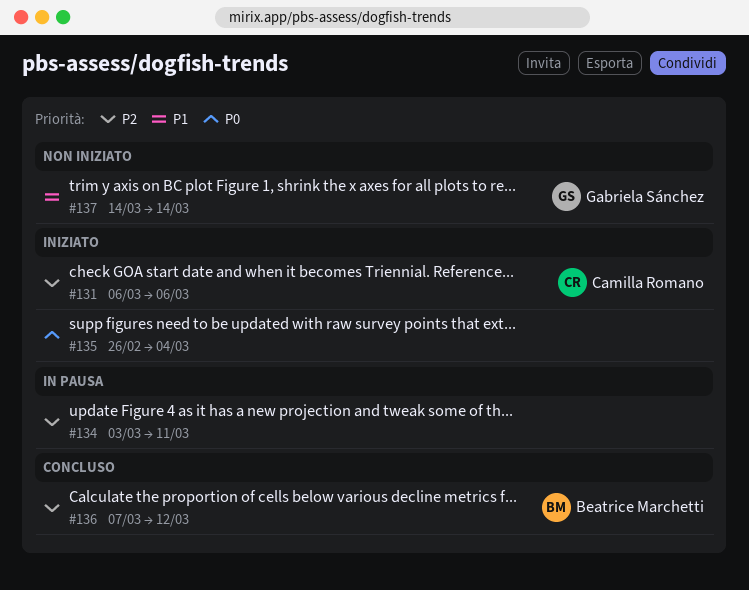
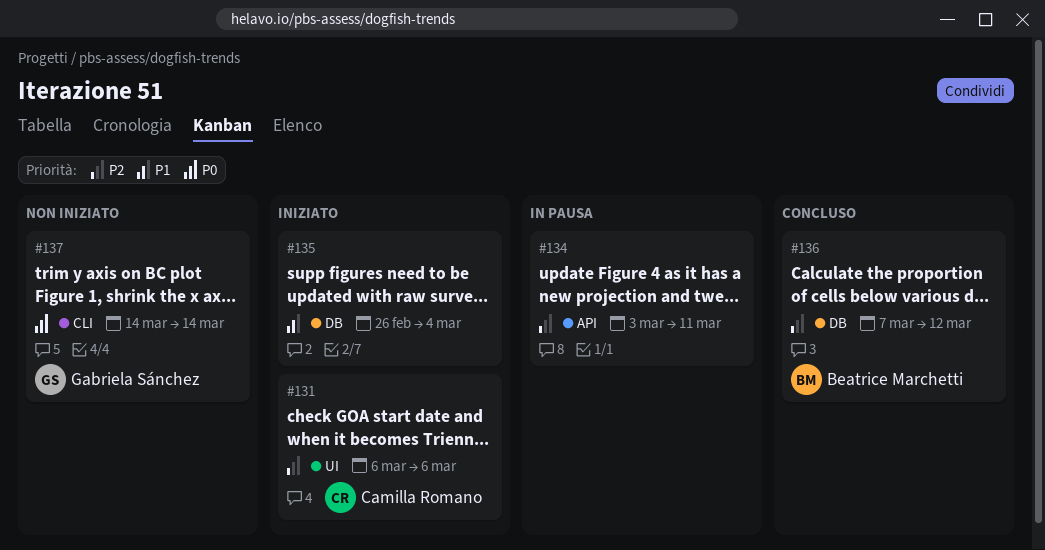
#135, priority: P0 -> P1
#137, priority: P1 -> P0

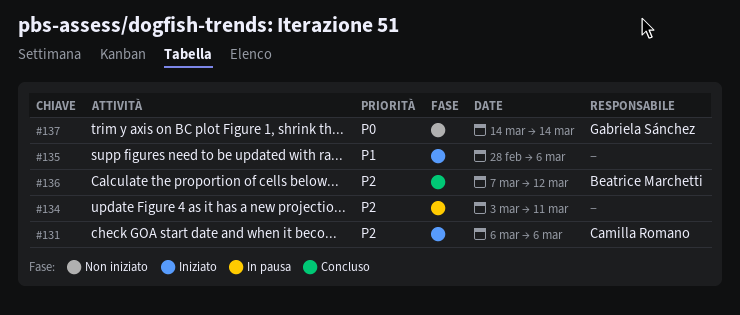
#135, start: Feb 26 -> Feb 28
#135, due: Mar 4 -> Mar 6

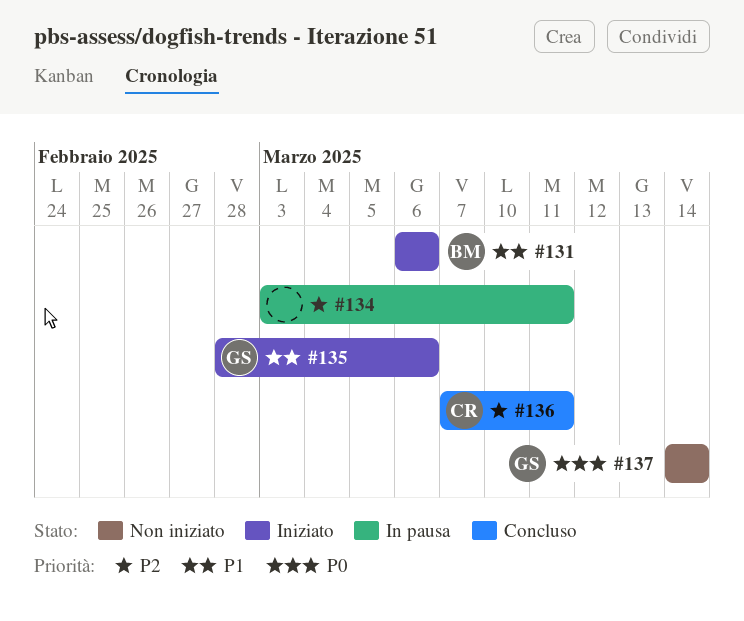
#131, owner: Camilla Romano -> Beatrice Marchetti
#131, priority: P2 -> P1
#135, owner: none -> Gabriela Sánchez
#136, owner: Beatrice Marchetti -> Camilla Romano
#136, due: Mar 12 -> Mar 11

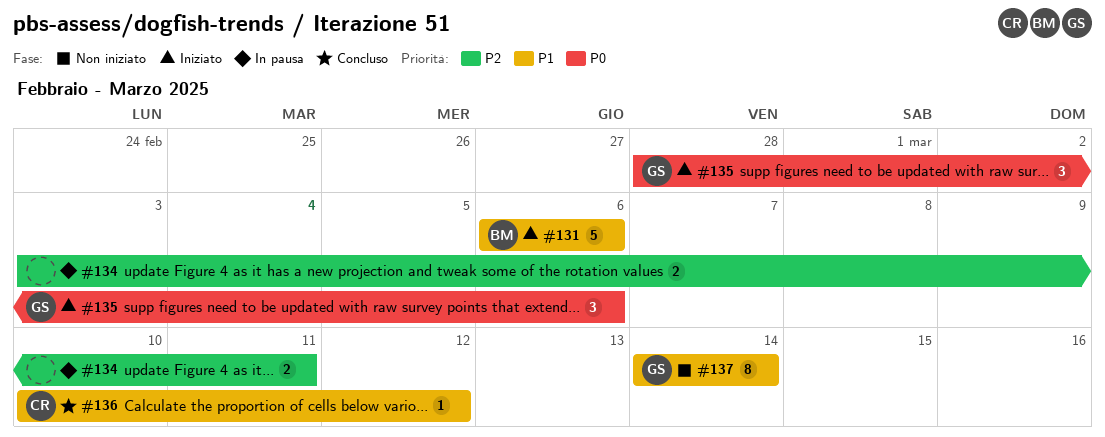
#135, priority: P1 -> P0
#136, priority: P2 -> P1
#136, start: Mar 7 -> Mar 10
#136, due: Mar 11 -> Mar 12
#137, priority: P0 -> P1

